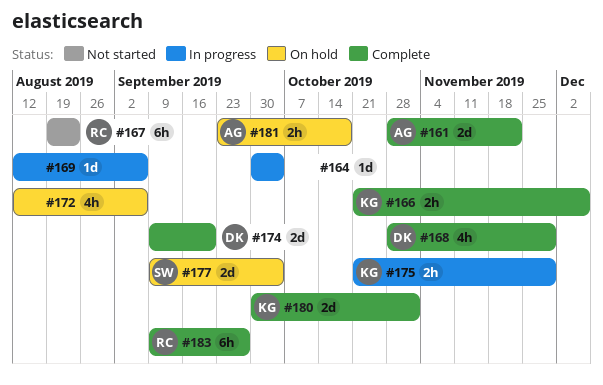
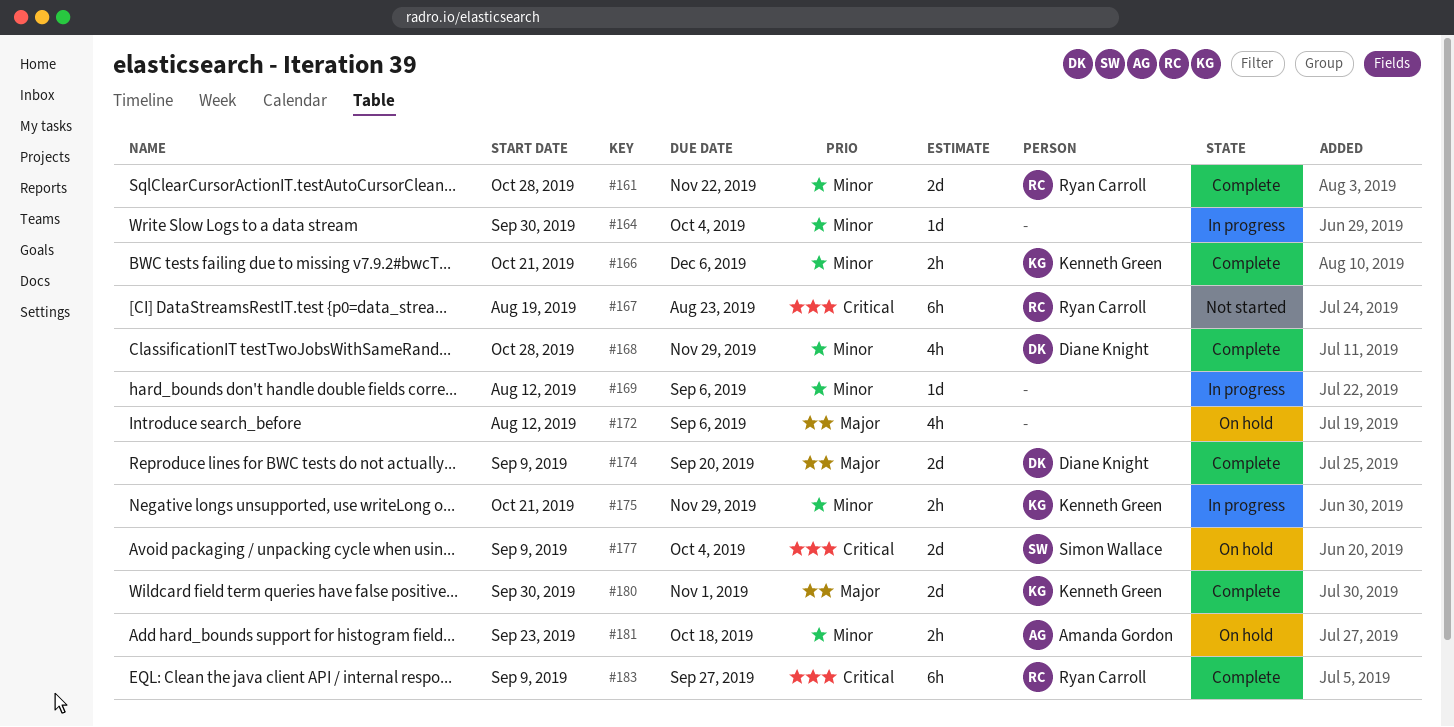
#161, owner: Amanda Gordon -> Ryan Carroll

